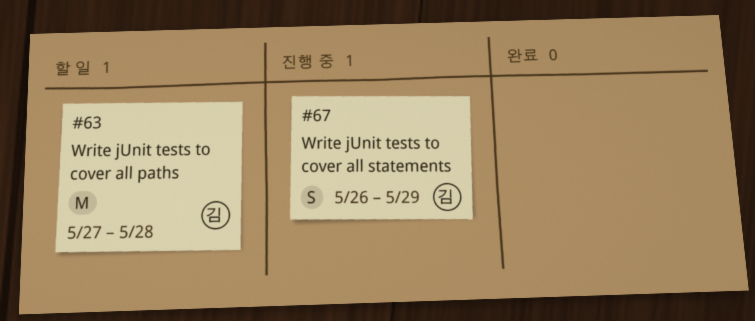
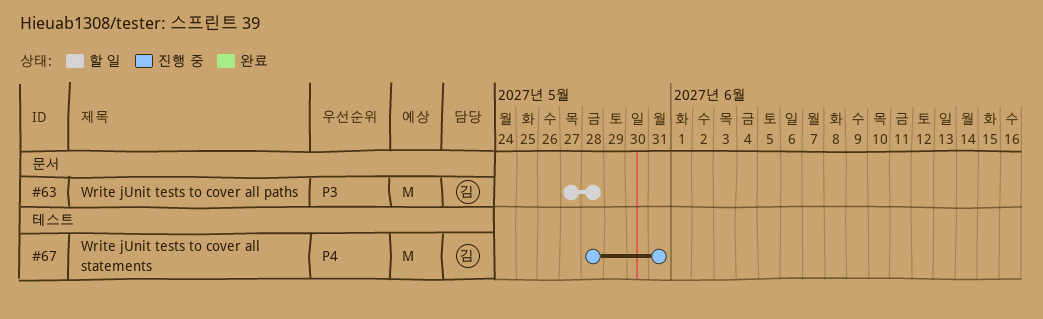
#67, estimate: S -> M
#67, start: May 26 -> May 28
#67, due: May 29 -> May 31

